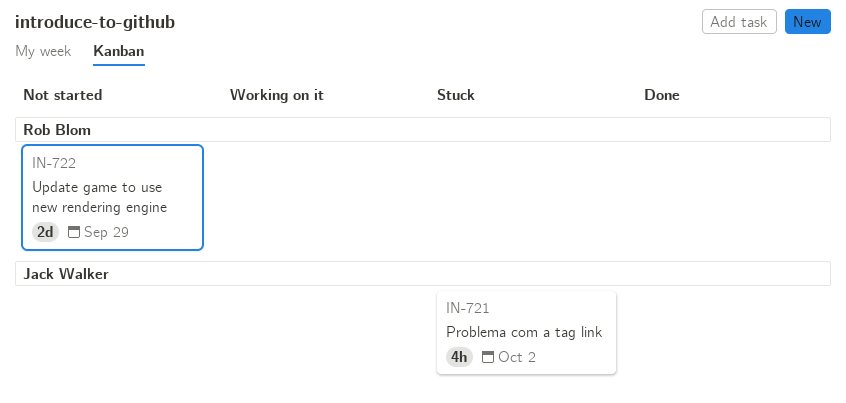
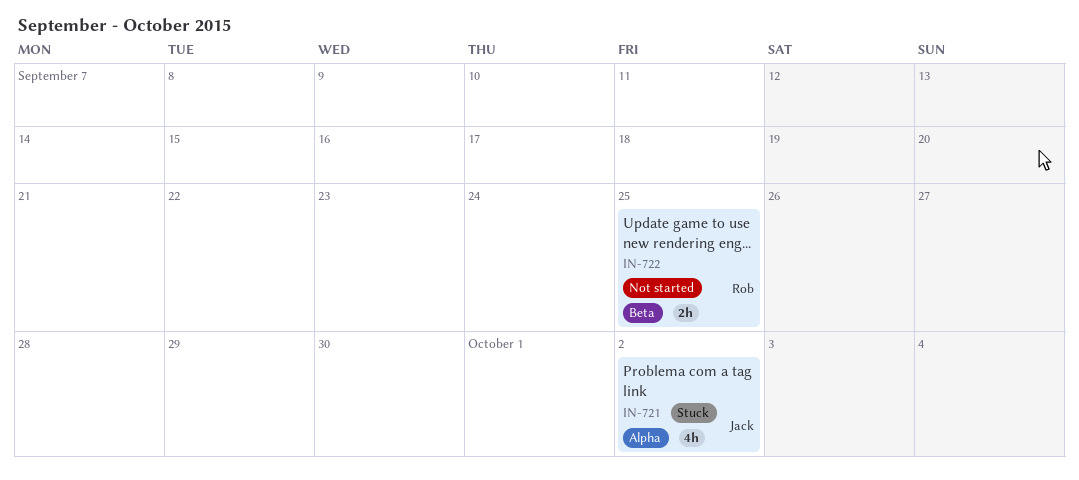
IN-722, estimate: 2d -> 2h
IN-722, due: Sep 29 -> Sep 25

